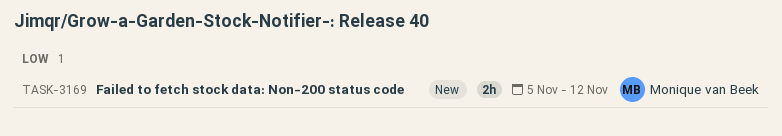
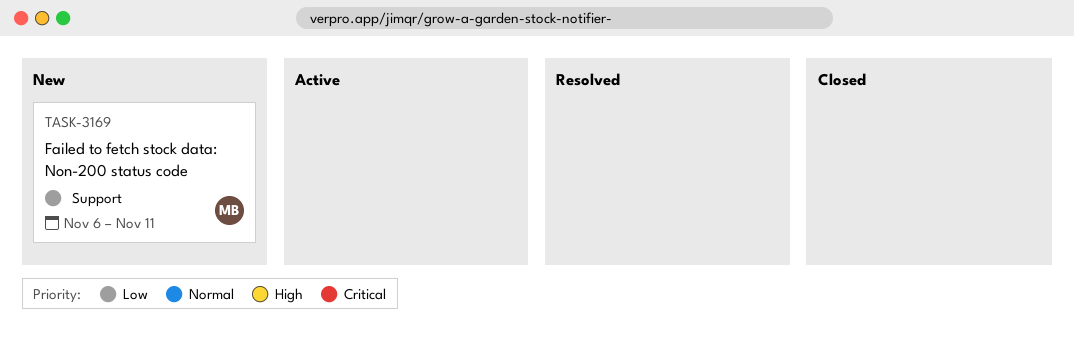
TASK-3169, start: Nov 5 -> Nov 6
TASK-3169, due: Nov 12 -> Nov 11

